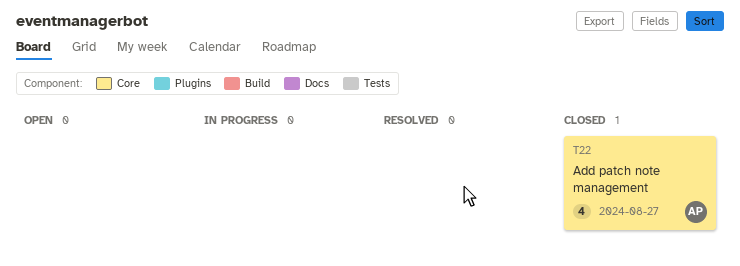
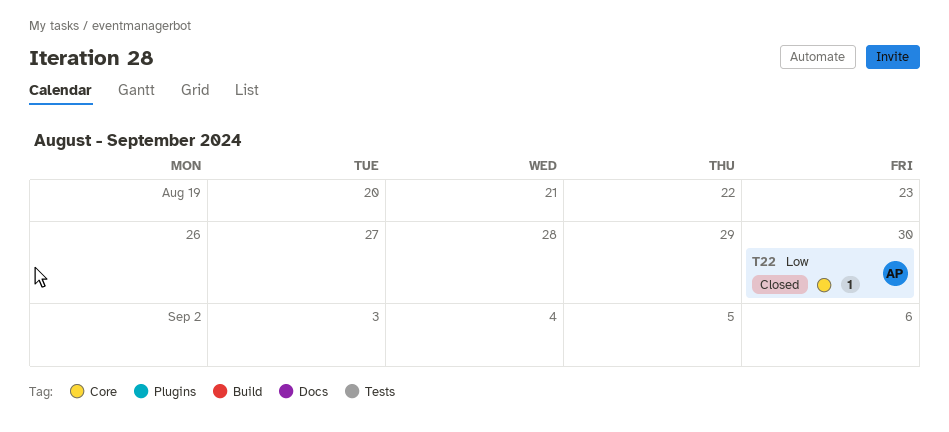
T22, estimate: 4 -> 1
T22, due: Aug 27 -> Aug 30

